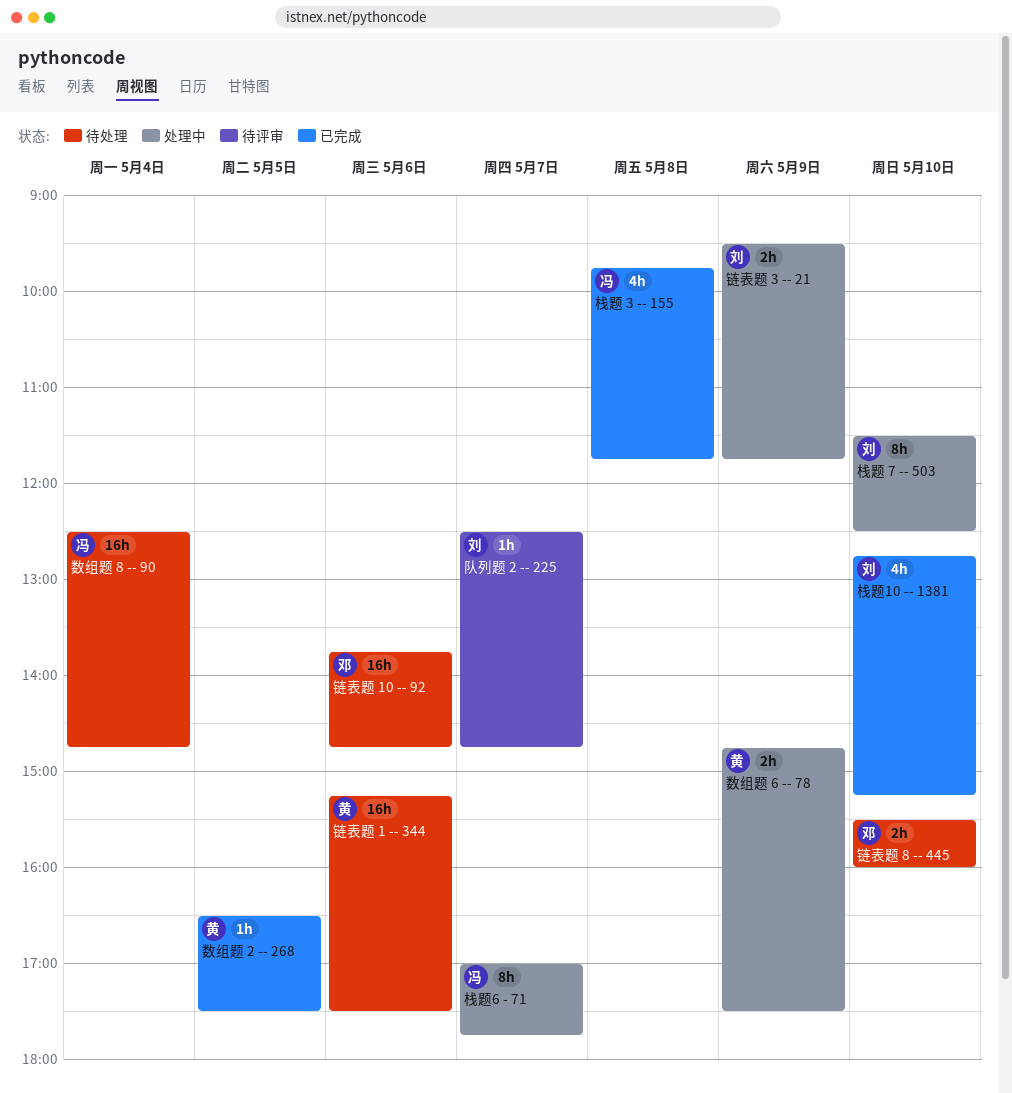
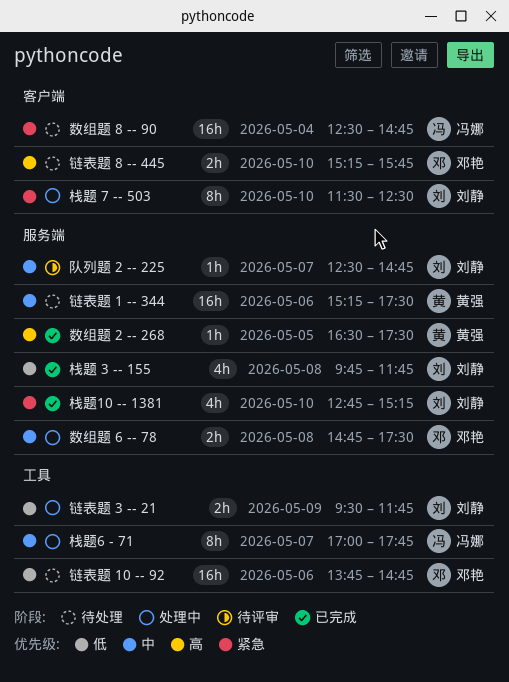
数组题 6 -- 78, owner: 黄强 -> 邓艳
数组题 6 -- 78, day: May 9 -> May 8
栈题 3 -- 155, owner: 冯娜 -> 刘静
链表题 8 -- 445, begins: 15:30 -> 15:15
链表题 8 -- 445, ends: 16:00 -> 15:45

